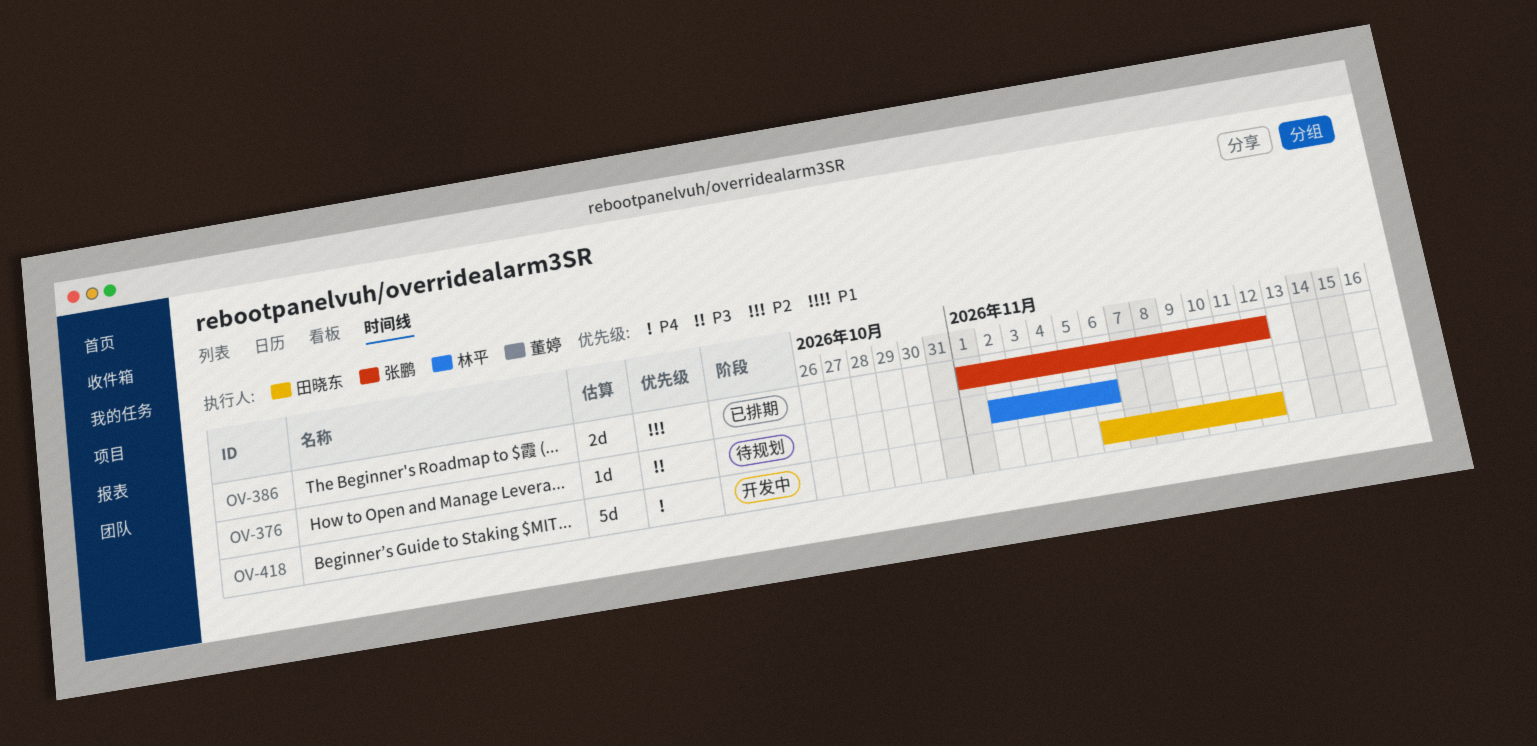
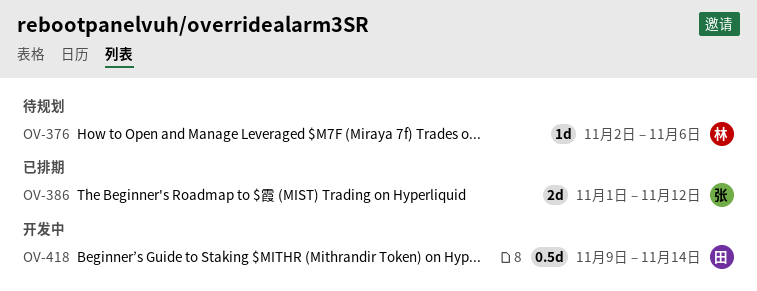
OV-418, estimate: 5d -> 0.5d
OV-418, start: Nov 6 -> Nov 9
OV-418, due: Nov 12 -> Nov 14

